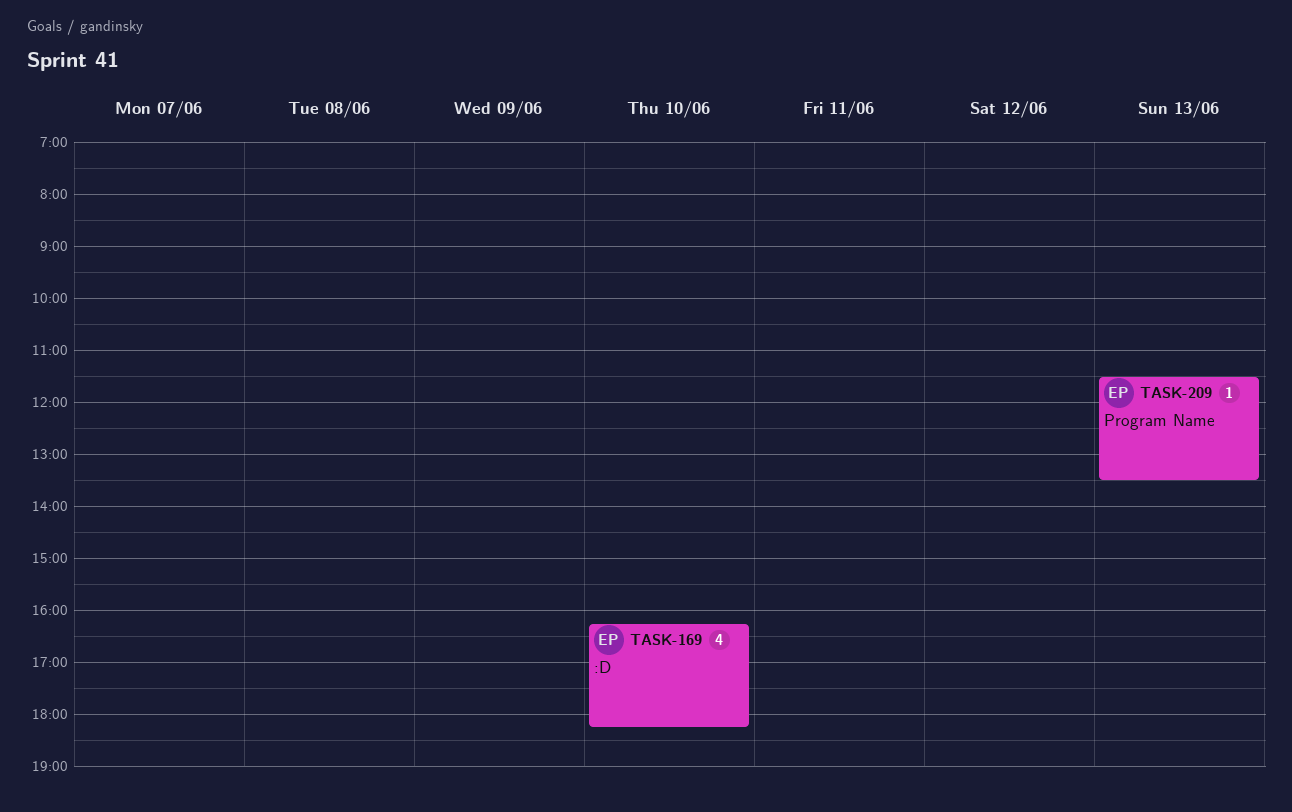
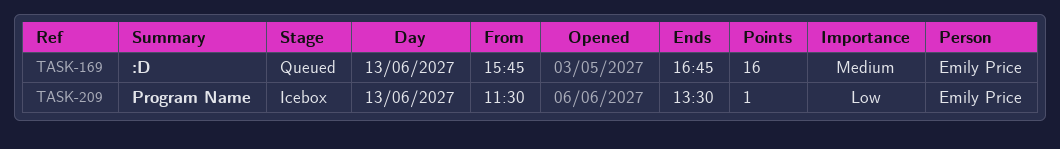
TASK-169, estimate: 4 -> 16
TASK-169, day: Jun 10 -> Jun 13
TASK-169, begins: 16:15 -> 15:45
TASK-169, ends: 18:15 -> 16:45

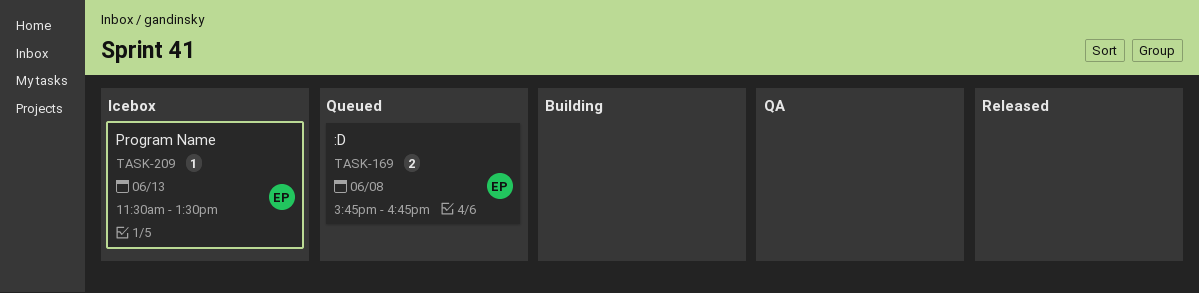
TASK-169, estimate: 16 -> 2
TASK-169, day: Jun 13 -> Jun 8

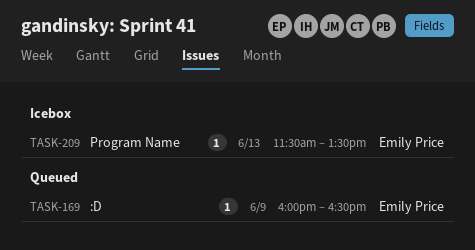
TASK-169, estimate: 2 -> 1
TASK-169, day: Jun 8 -> Jun 9
TASK-169, begins: 15:45 -> 16:00
TASK-169, ends: 16:45 -> 16:30

